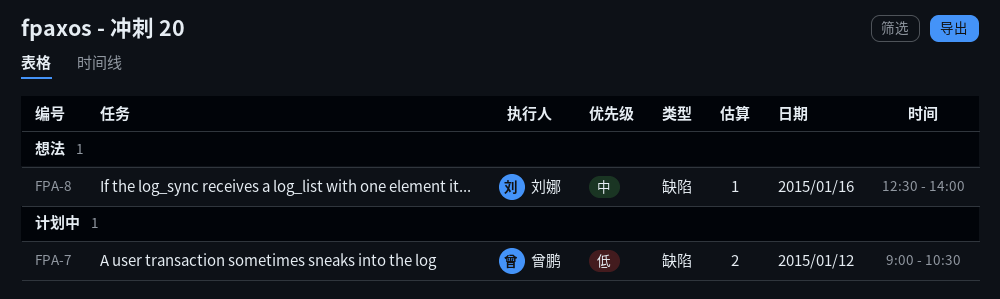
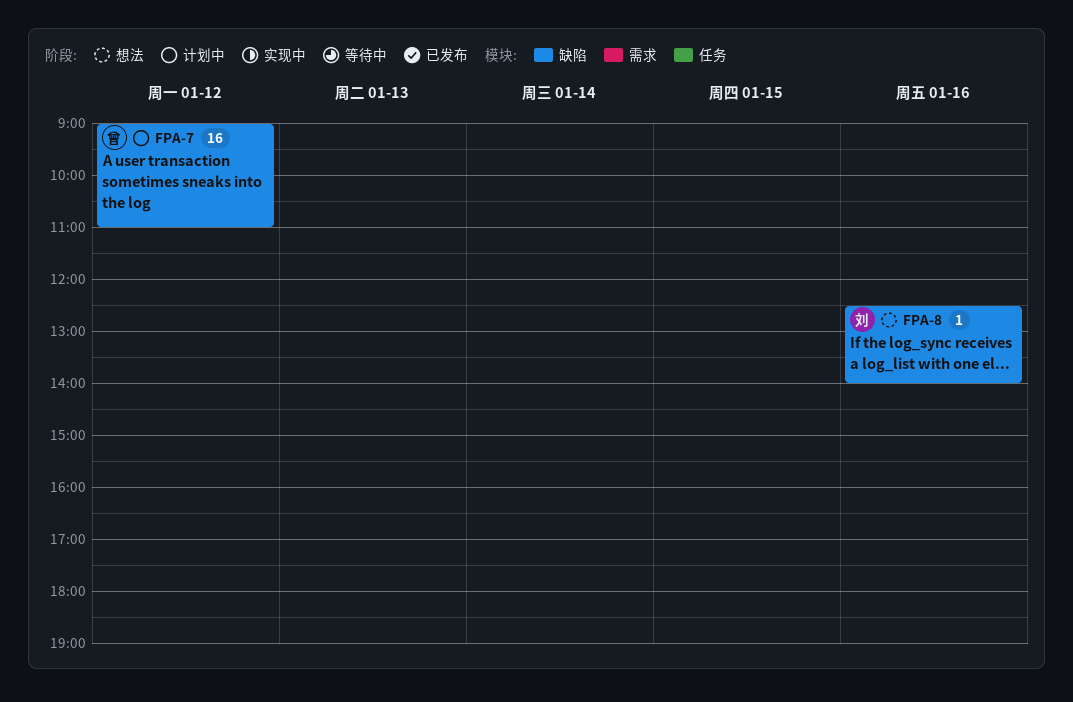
FPA-7, estimate: 2 -> 16
FPA-7, ends: 10:30 -> 11:00

